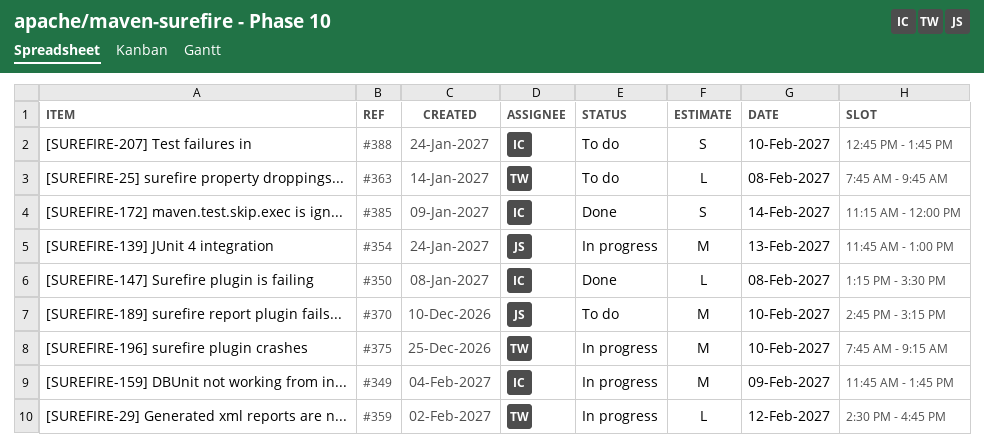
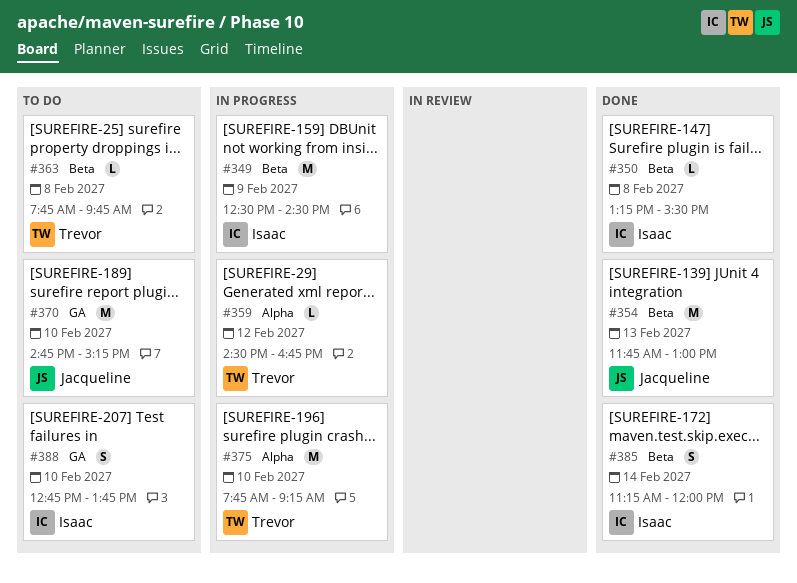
#349, begins: 11:45 -> 12:30
#349, ends: 13:45 -> 14:30
#354, status: In progress -> Done

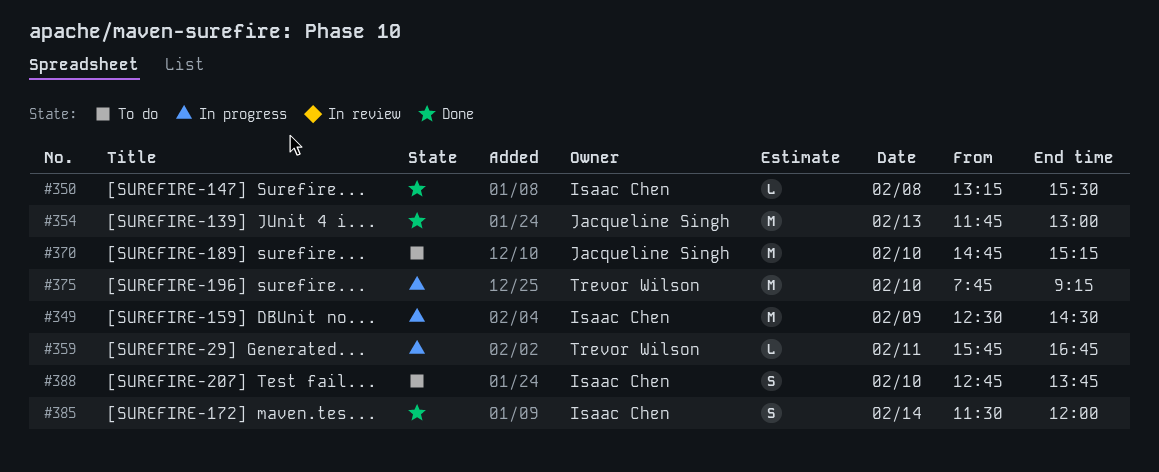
#359, day: Feb 12 -> Feb 11
#359, begins: 14:30 -> 15:45
#363: present -> none
#385, begins: 11:15 -> 11:30

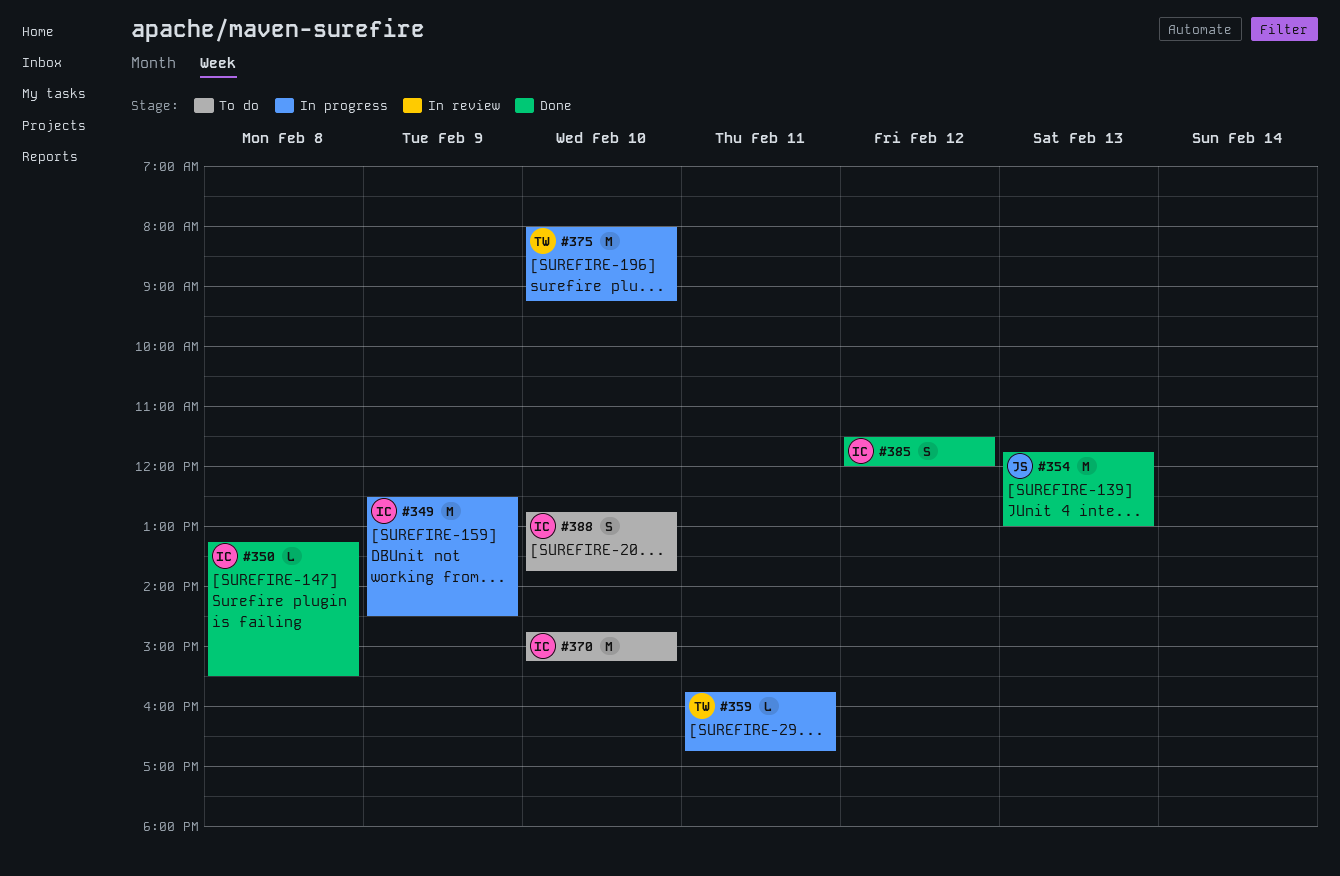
#370, owner: Jacqueline Singh -> Isaac Chen
#375, begins: 07:45 -> 08:00
#385, day: Feb 14 -> Feb 12

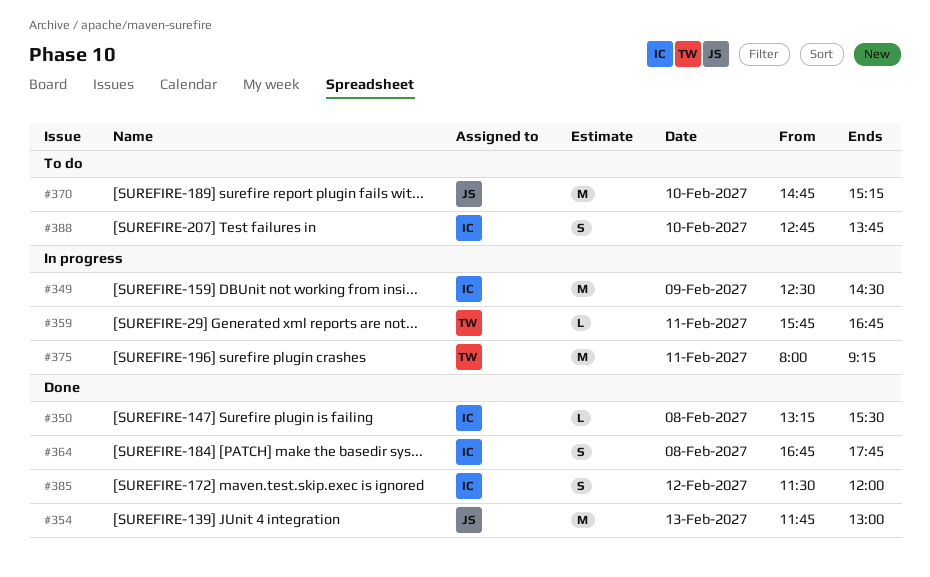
#364: none -> present
#370, owner: IC -> JS
#375, day: Feb 10 -> Feb 11

